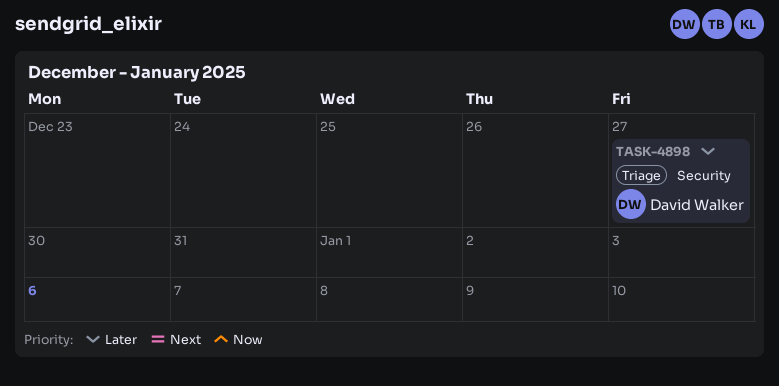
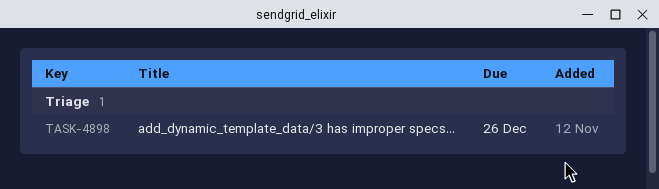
TASK-4898, due: Dec 27 -> Dec 26

